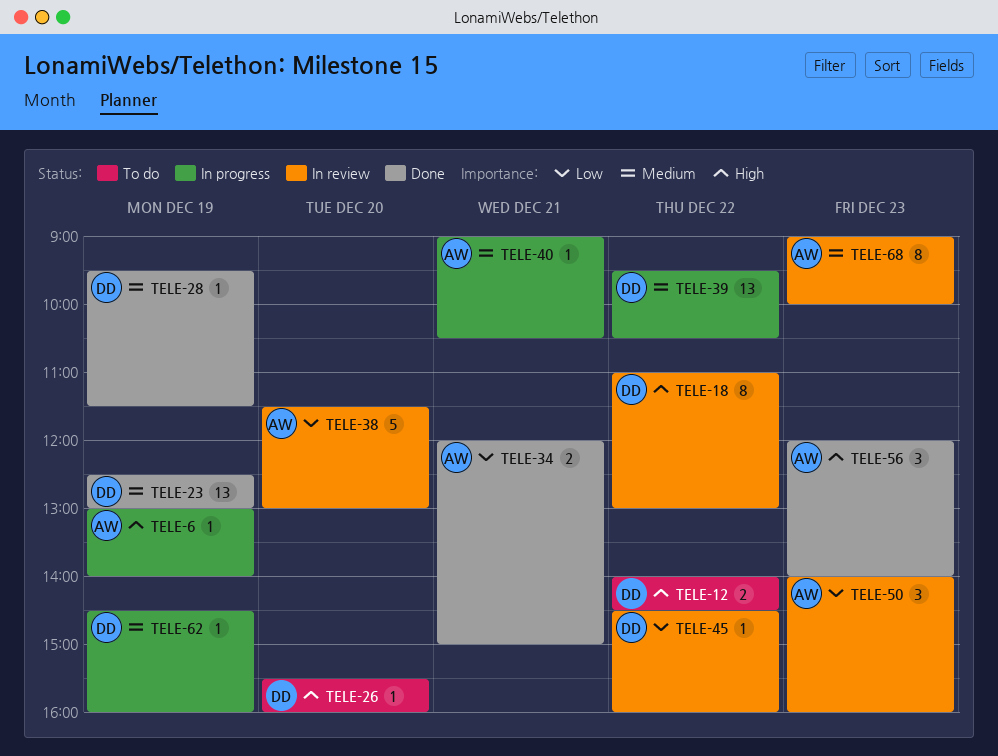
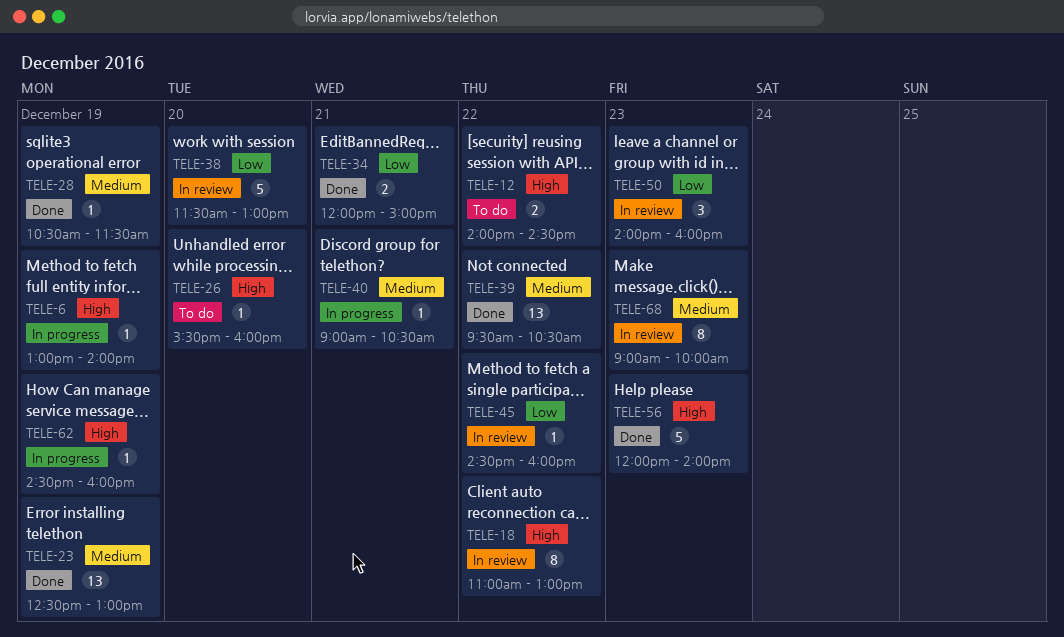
TELE-28, begins: 09:30 -> 10:30
TELE-39, status: In progress -> Done
TELE-56, estimate: 3 -> 5
TELE-62, priority: Medium -> High

